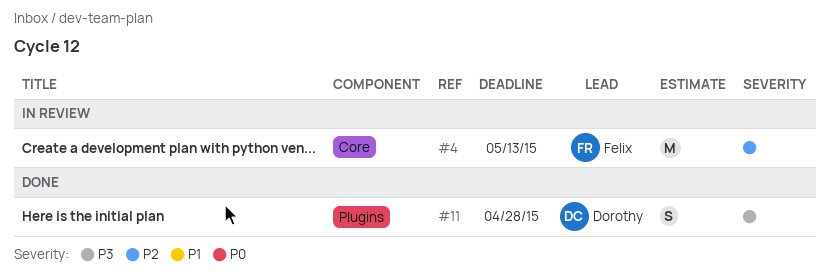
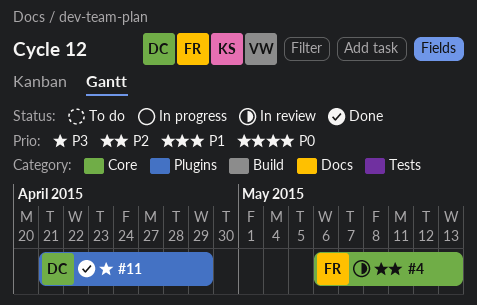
#11, due: Apr 28 -> Apr 29

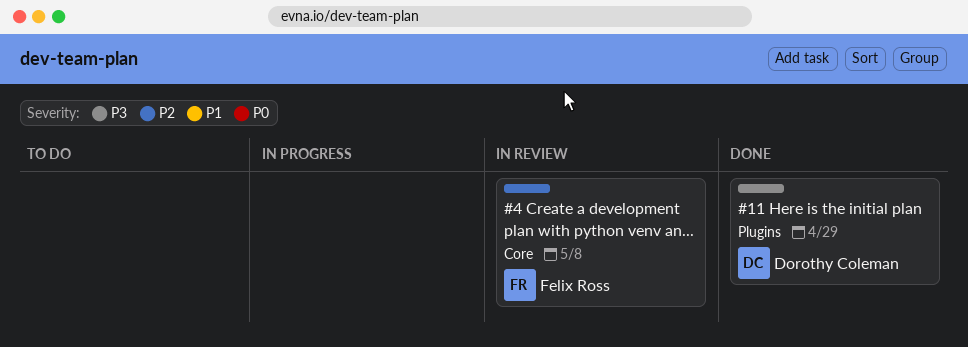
#4, due: May 13 -> May 8

